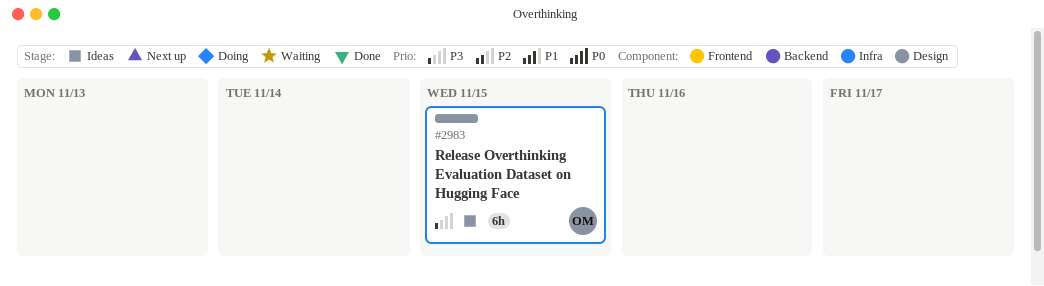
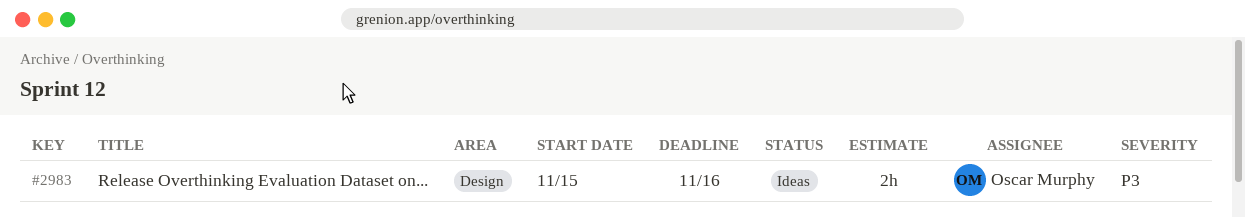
#2983, estimate: 6h -> 2h
#2983, due: Nov 15 -> Nov 16

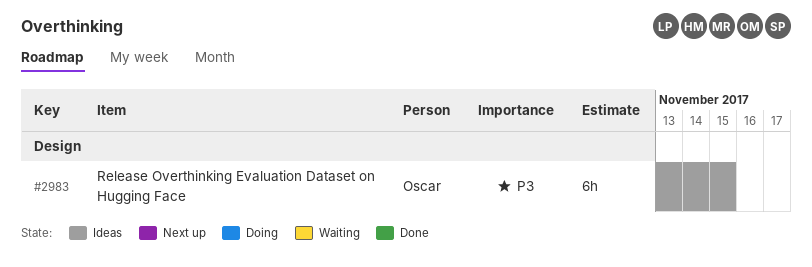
#2983, estimate: 2h -> 6h
#2983, start: Nov 15 -> Nov 13
#2983, due: Nov 16 -> Nov 15

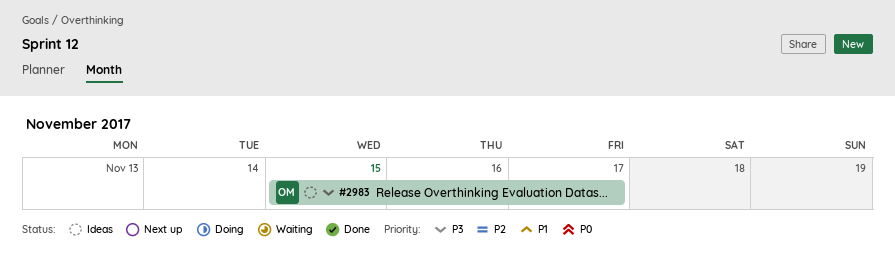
#2983, start: Nov 13 -> Nov 15
#2983, due: Nov 15 -> Nov 17

